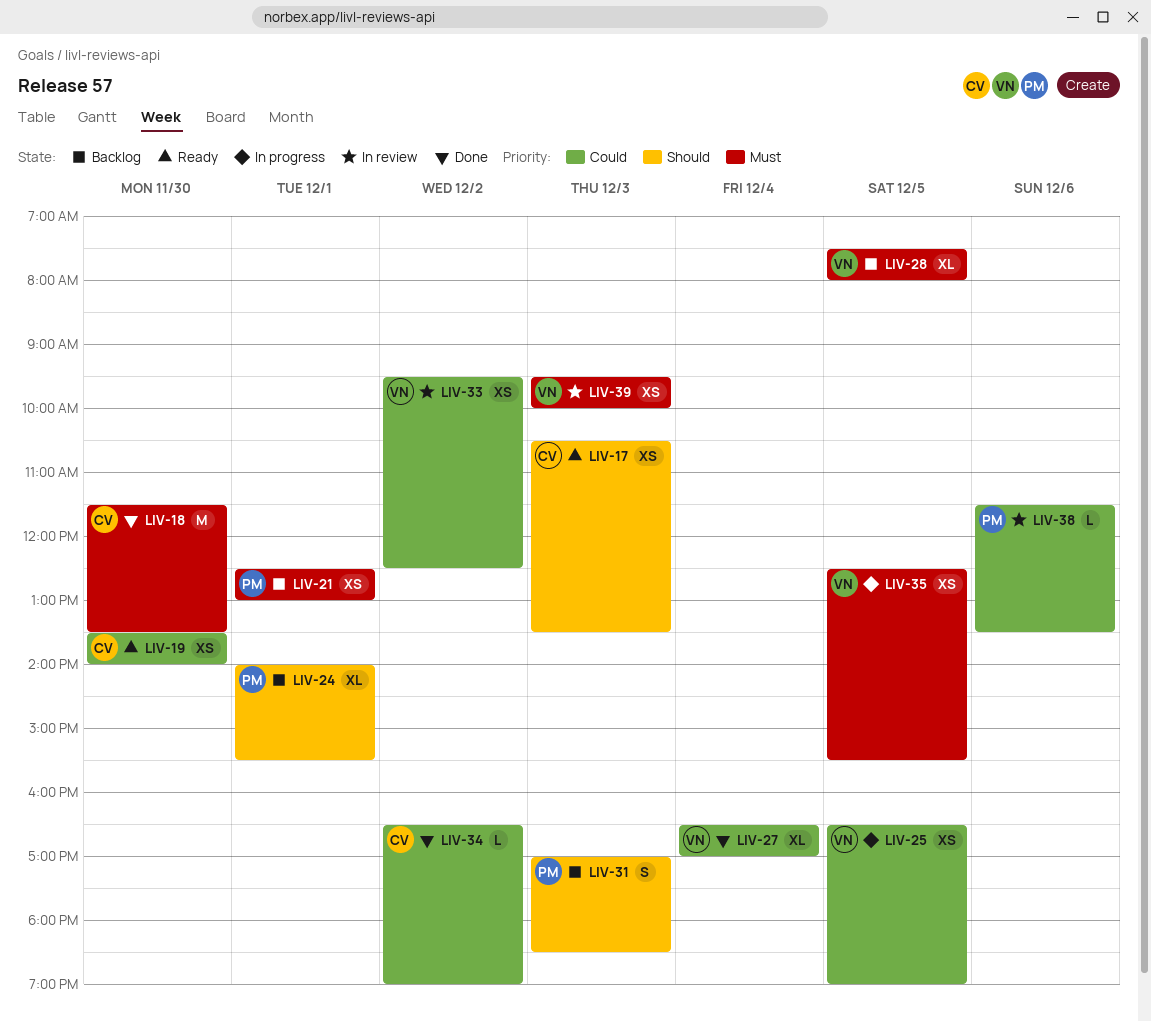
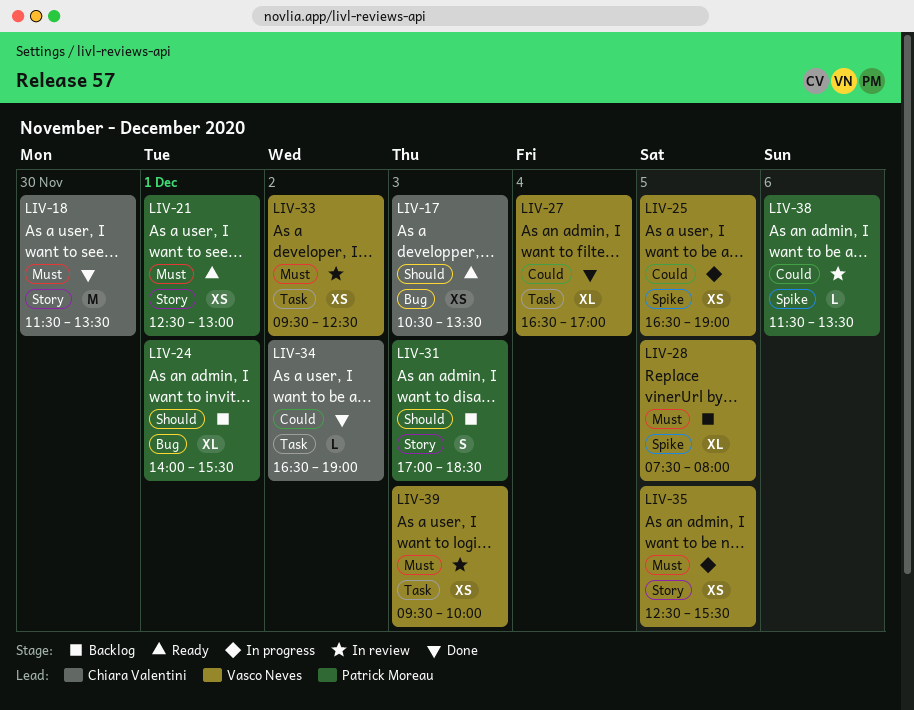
LIV-19: present -> none
LIV-21, status: Backlog -> Ready
LIV-33, priority: Could -> Must

